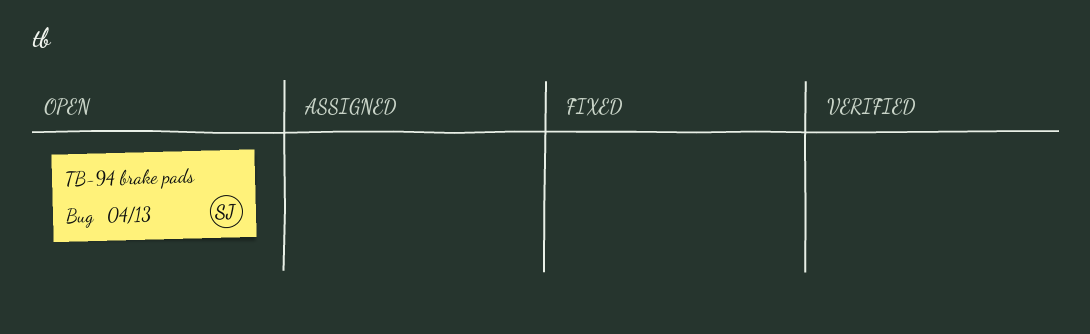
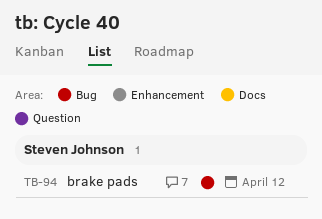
TB-94, due: Apr 13 -> Apr 12

